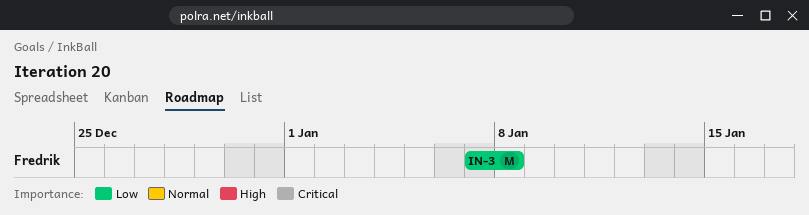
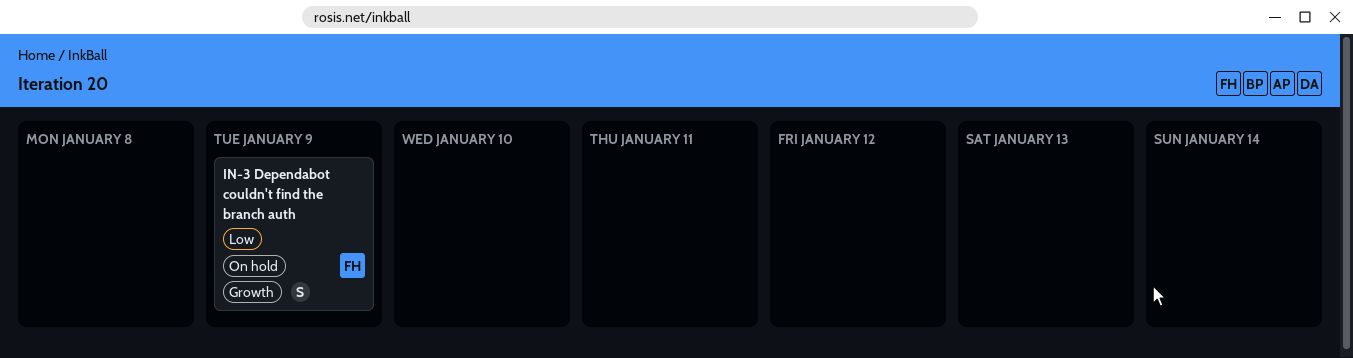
IN-3, estimate: M -> S
IN-3, due: Jan 8 -> Jan 9

